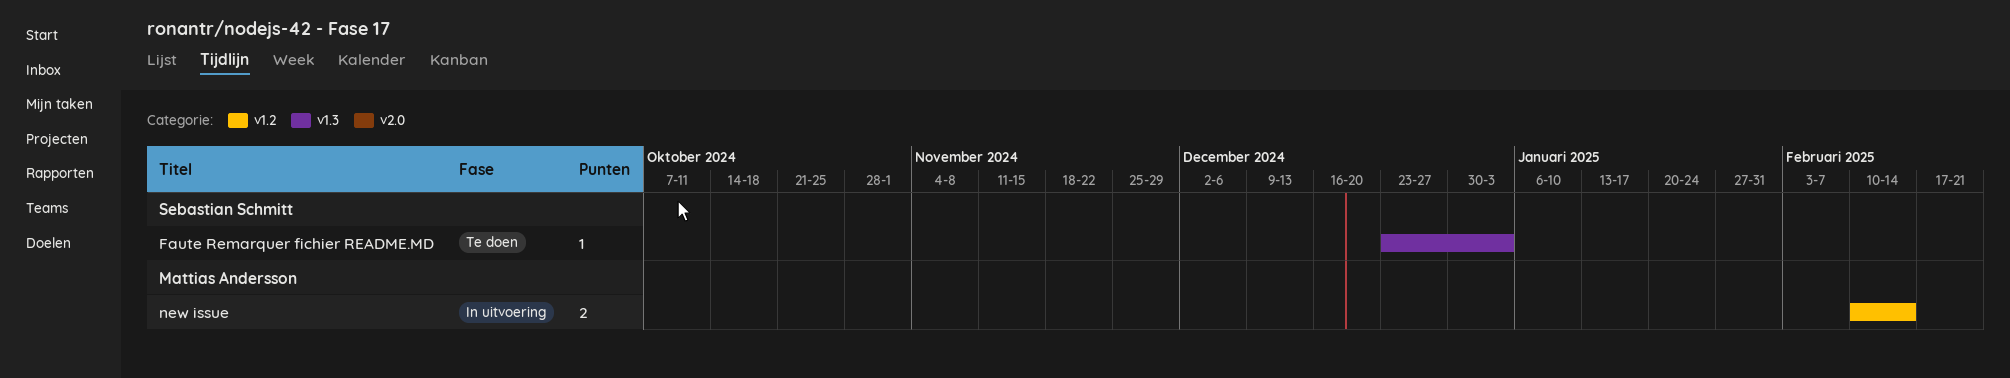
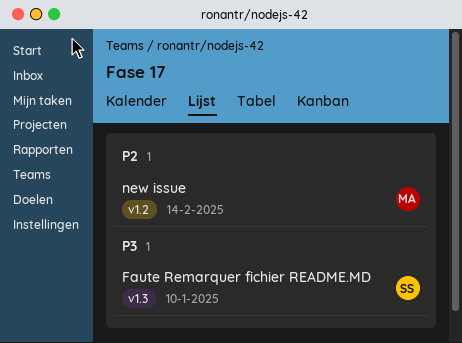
Faute Remarquer fichier README.MD, due: Jan 3 -> Jan 10

